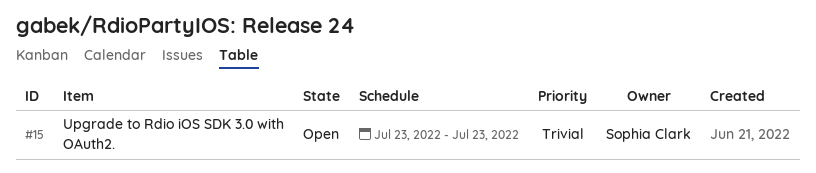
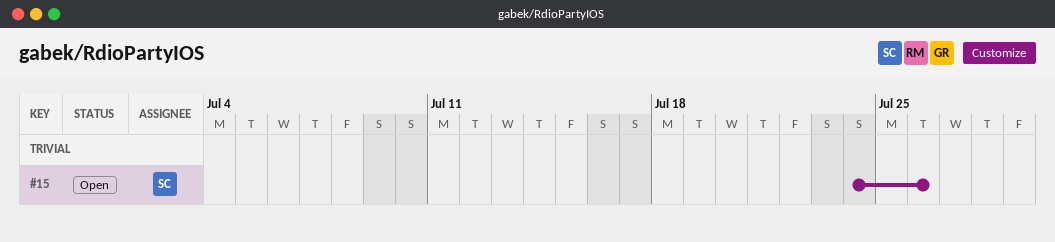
#15, start: Jul 23 -> Jul 24
#15, due: Jul 23 -> Jul 26

